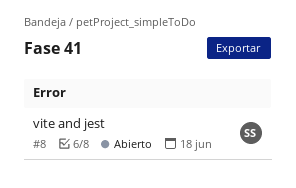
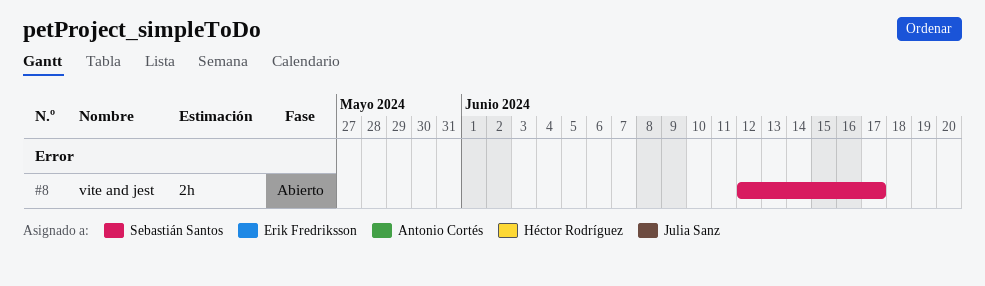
#8, due: Jun 18 -> Jun 17

